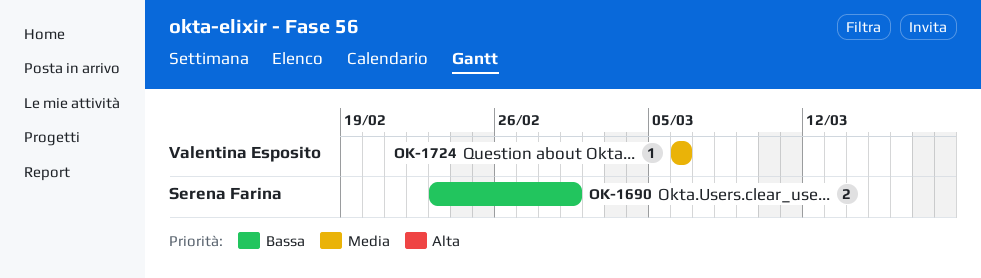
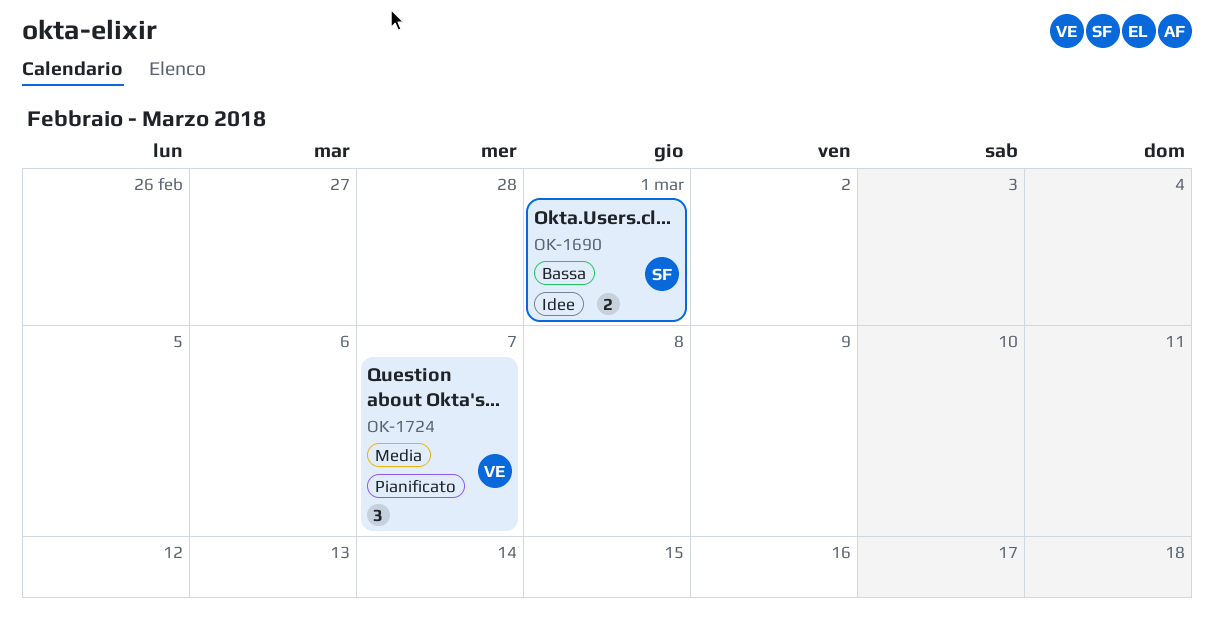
OK-1724, estimate: 1 -> 3
OK-1724, due: Mar 6 -> Mar 7

